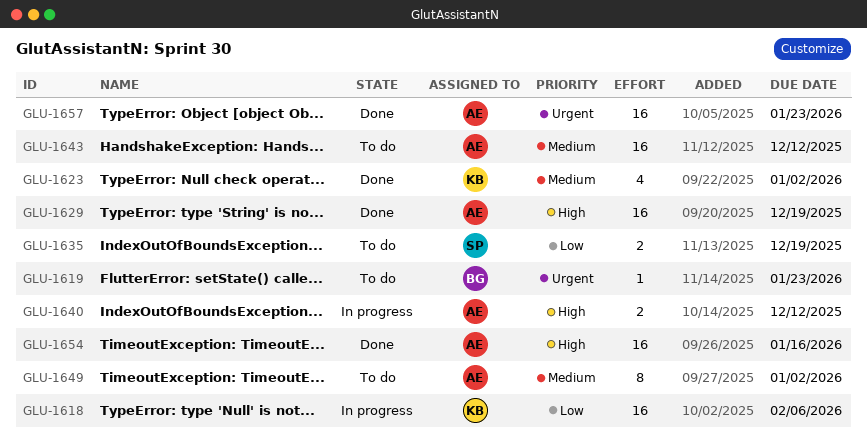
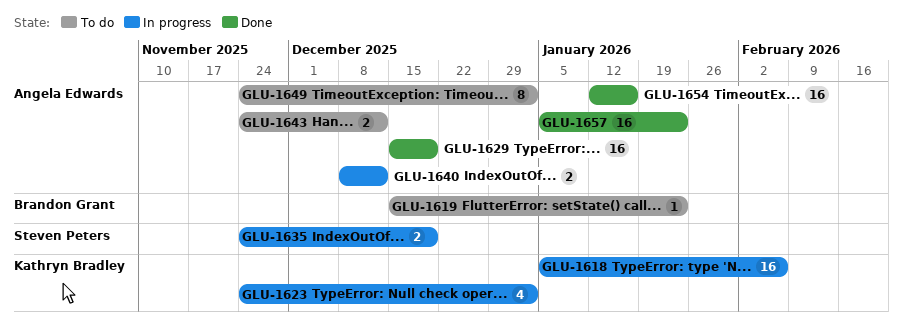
GLU-1623, status: Done -> In progress
GLU-1635, status: To do -> In progress
GLU-1643, estimate: 16 -> 2

